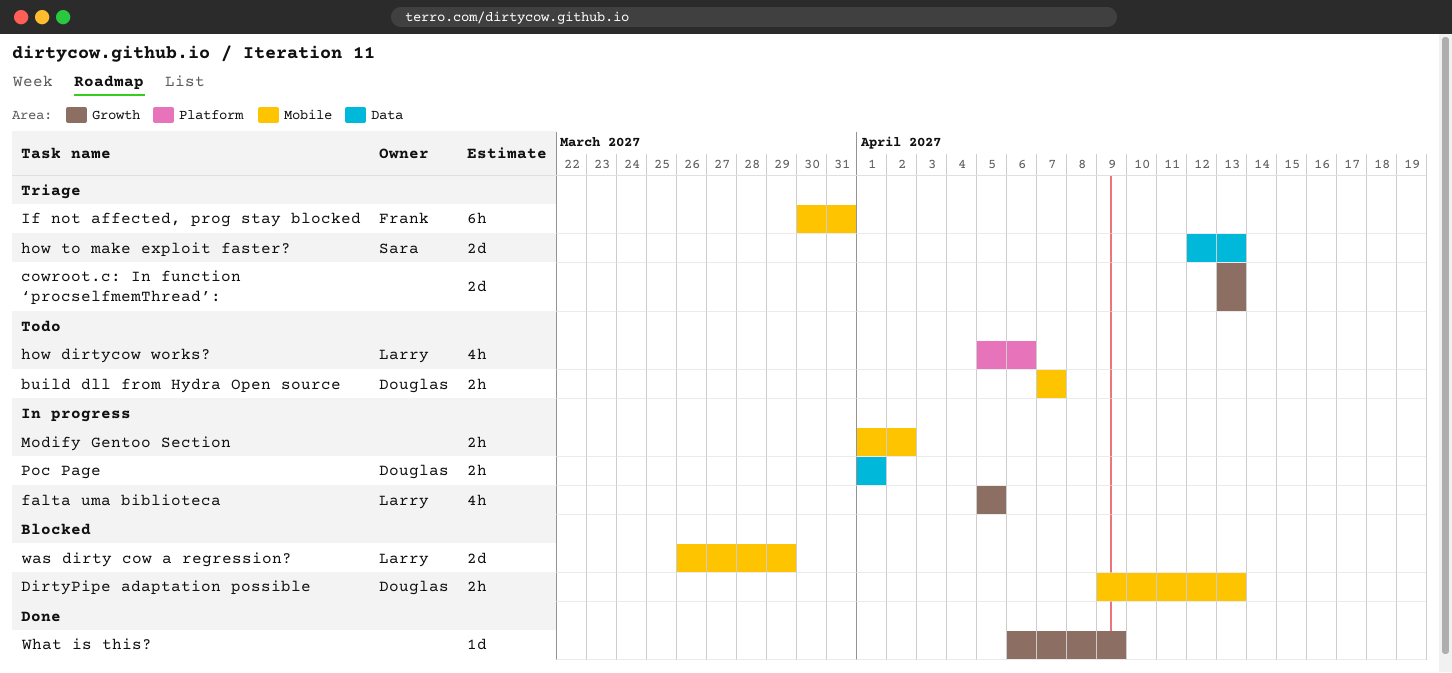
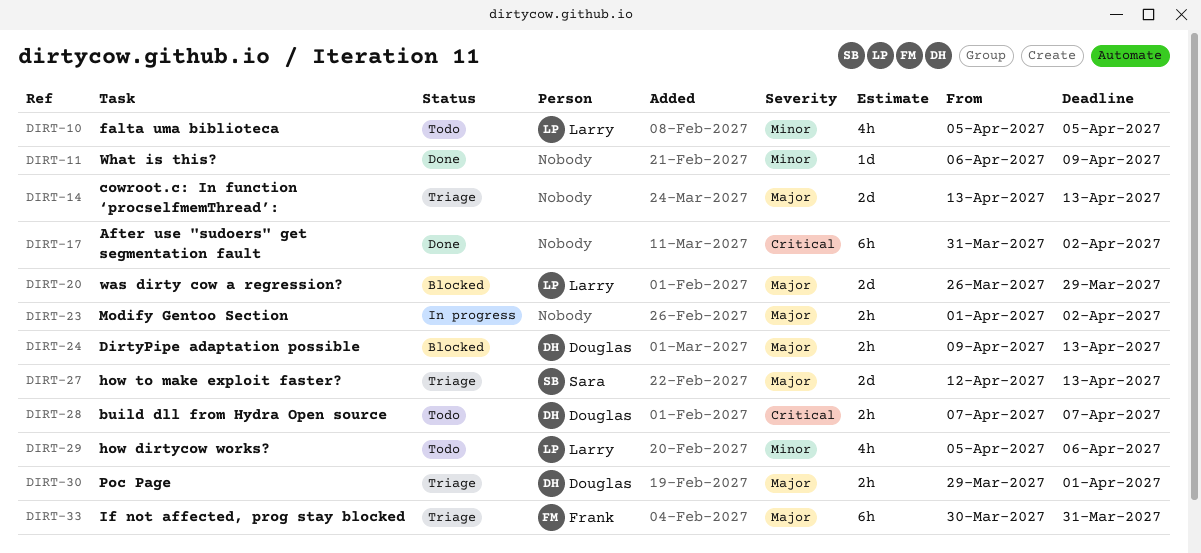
After use "sudoers" get segmentation fault: none -> present
falta uma biblioteca, status: In progress -> Todo
Poc Page, status: In progress -> Triage
Poc Page, start: Apr 1 -> Mar 29

